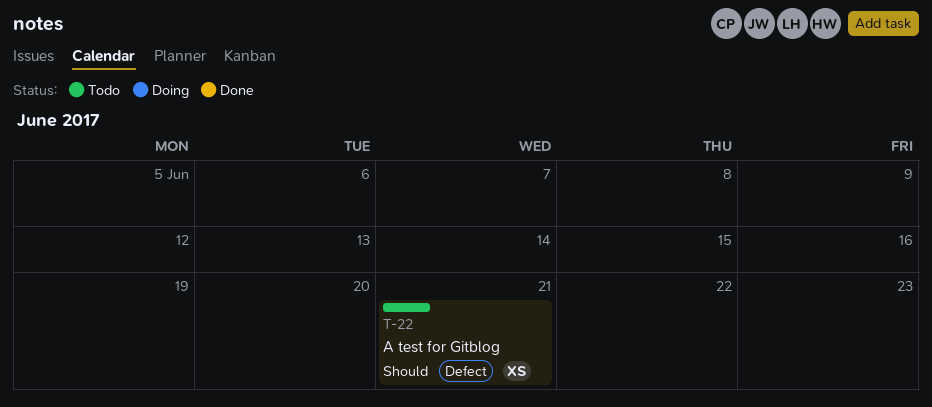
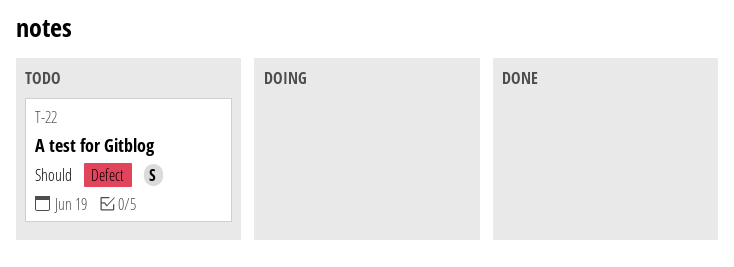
T-22, estimate: XS -> S
T-22, due: Jun 21 -> Jun 19

